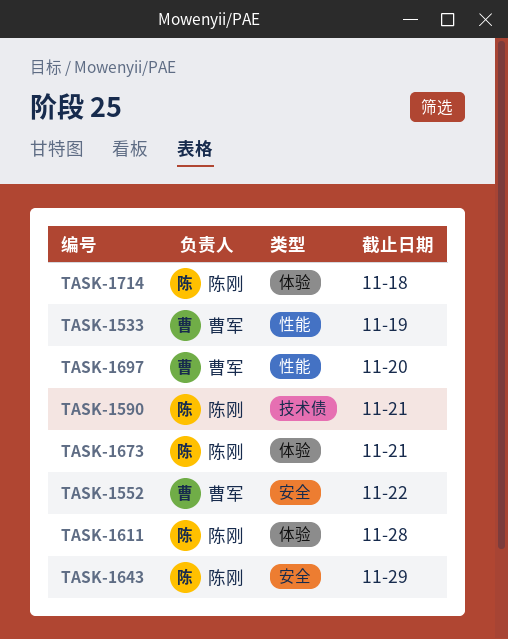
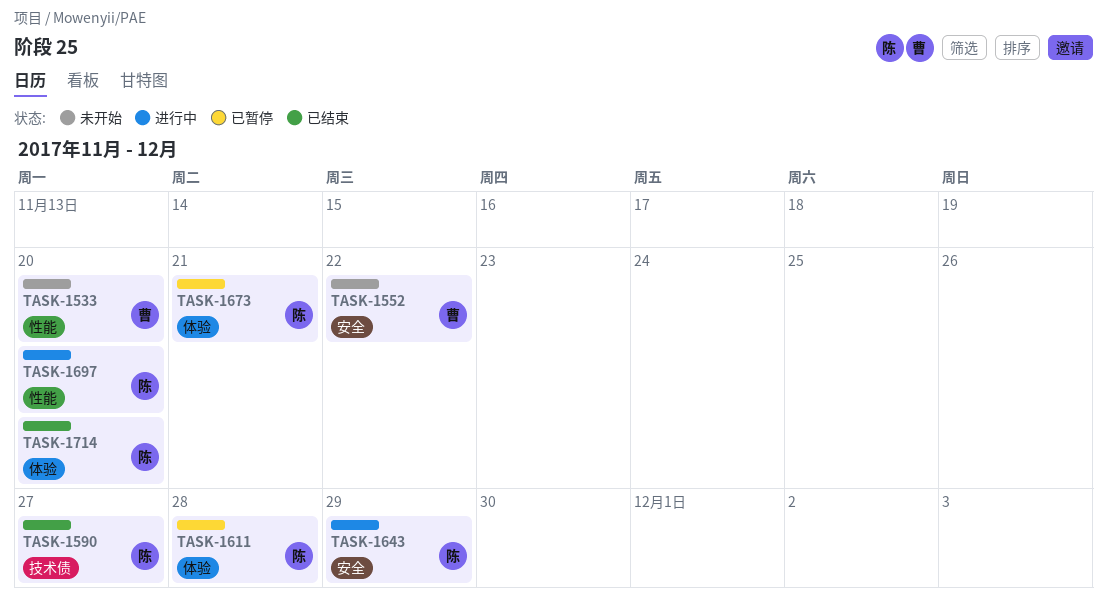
TASK-1533, due: Nov 19 -> Nov 20
TASK-1590, due: Nov 21 -> Nov 27
TASK-1697, owner: 曹军 -> 陈刚
TASK-1714, due: Nov 18 -> Nov 20

